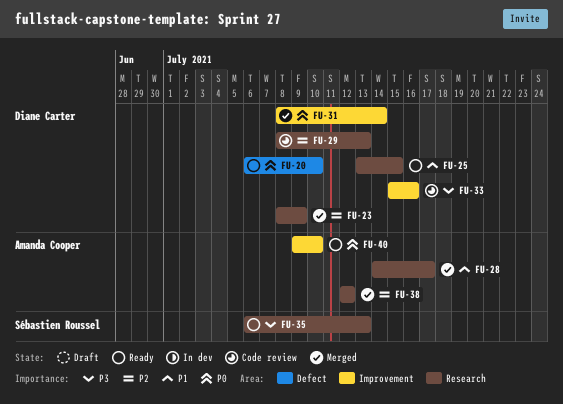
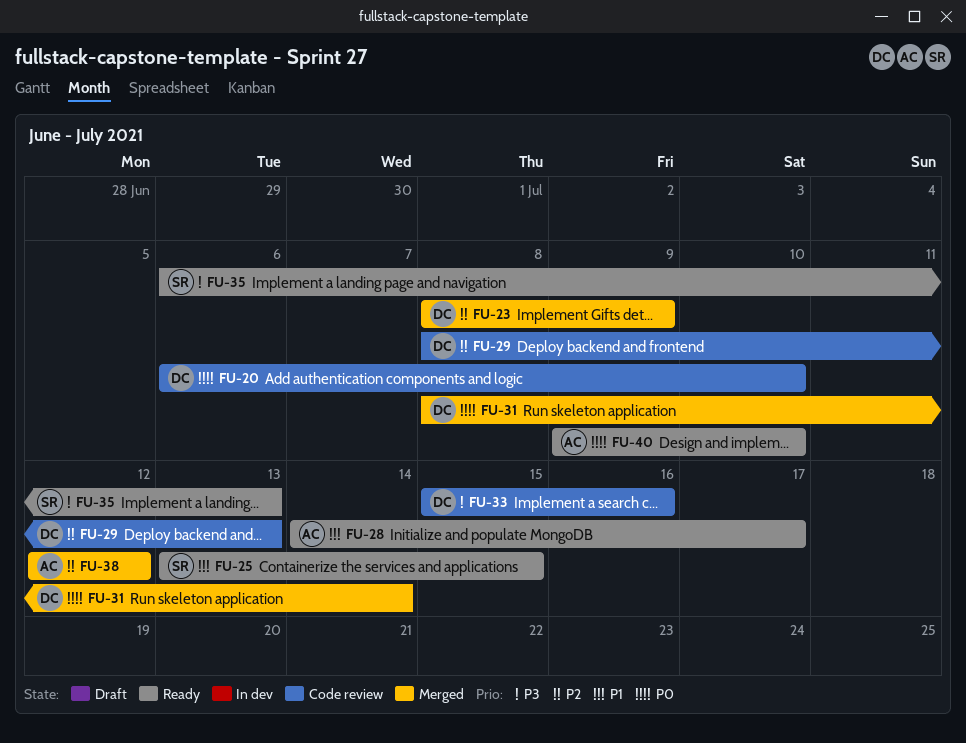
FU-20, status: Ready -> Code review
FU-25, owner: Diane Carter -> Sébastien Roussel
FU-28, status: Merged -> Ready

